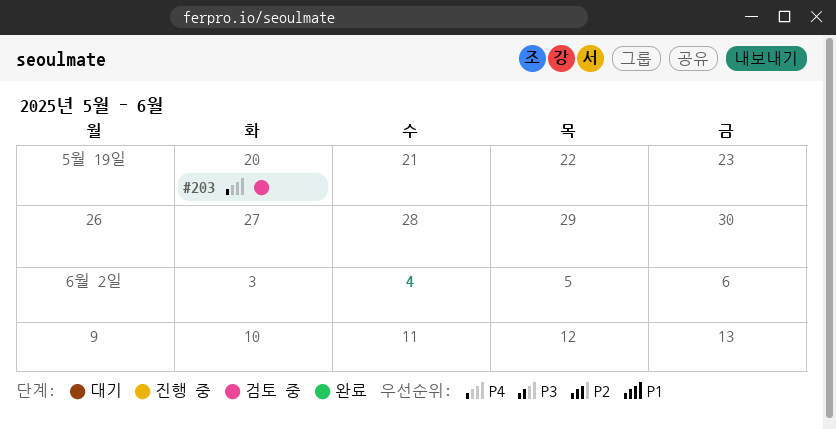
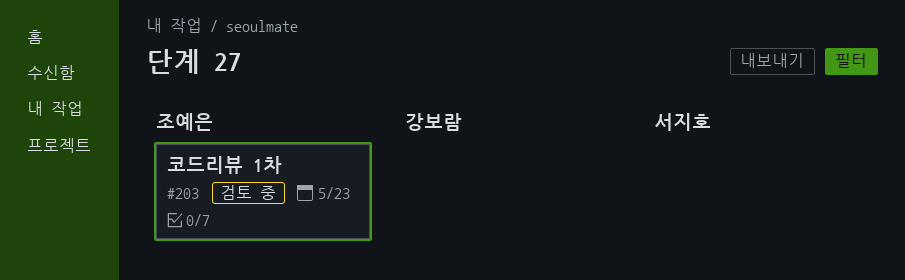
#203, due: May 20 -> May 23

